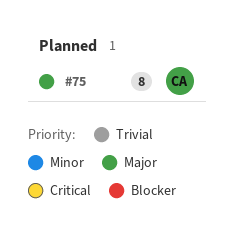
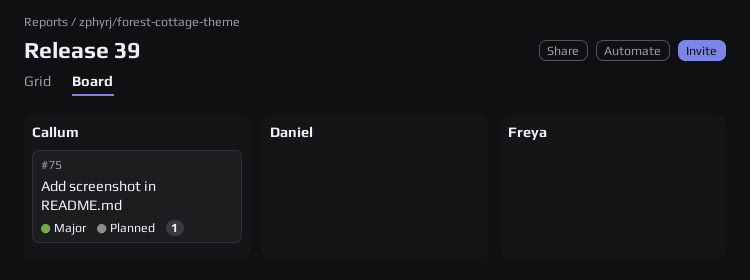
#75, estimate: 8 -> 1

